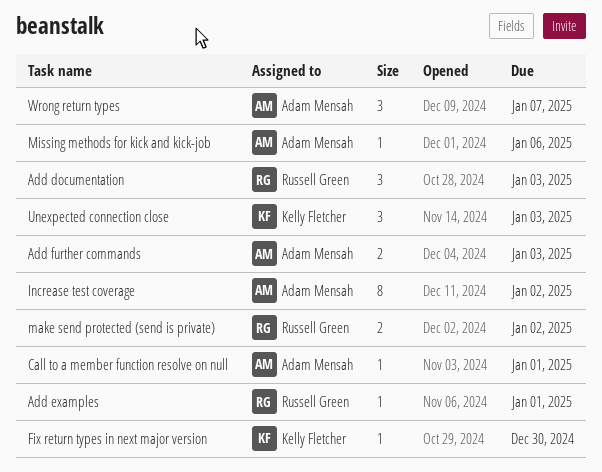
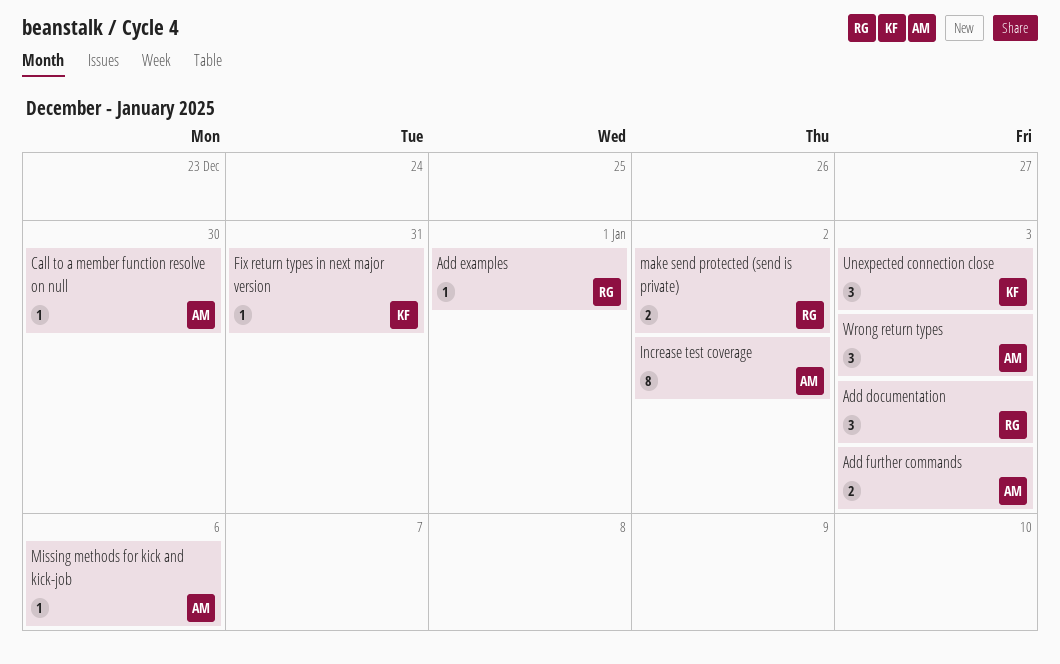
Call to a member function resolve on null, due: Jan 1 -> Dec 30
Fix return types in next major version, due: Dec 30 -> Dec 31
Wrong return types, due: Jan 7 -> Jan 3

